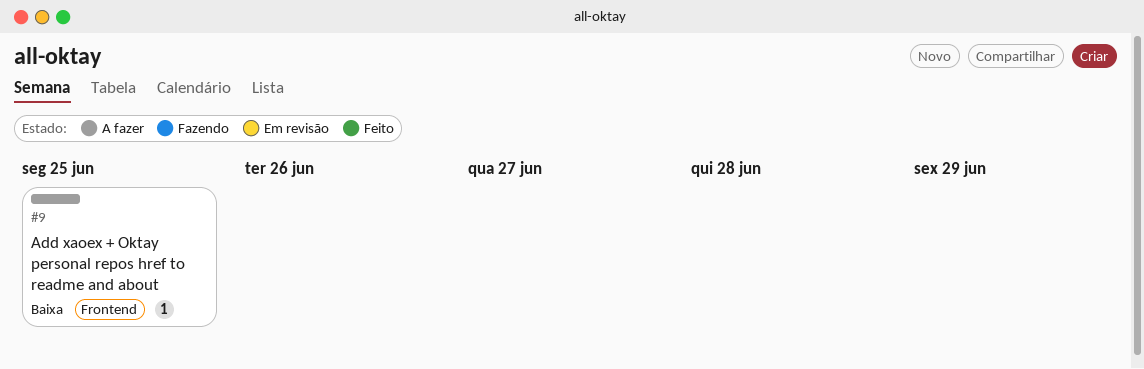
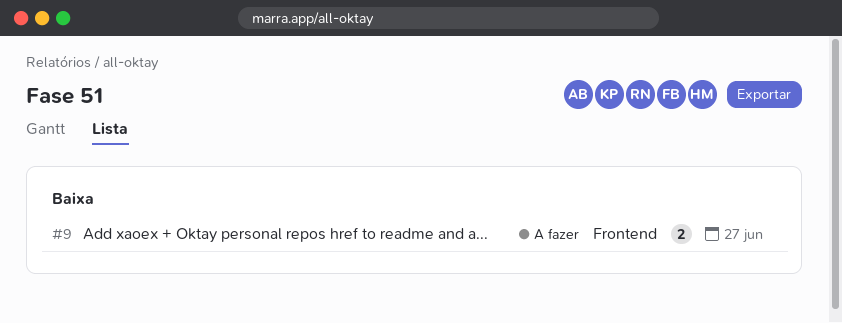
#9, estimate: 1 -> 2
#9, due: Jun 25 -> Jun 27

